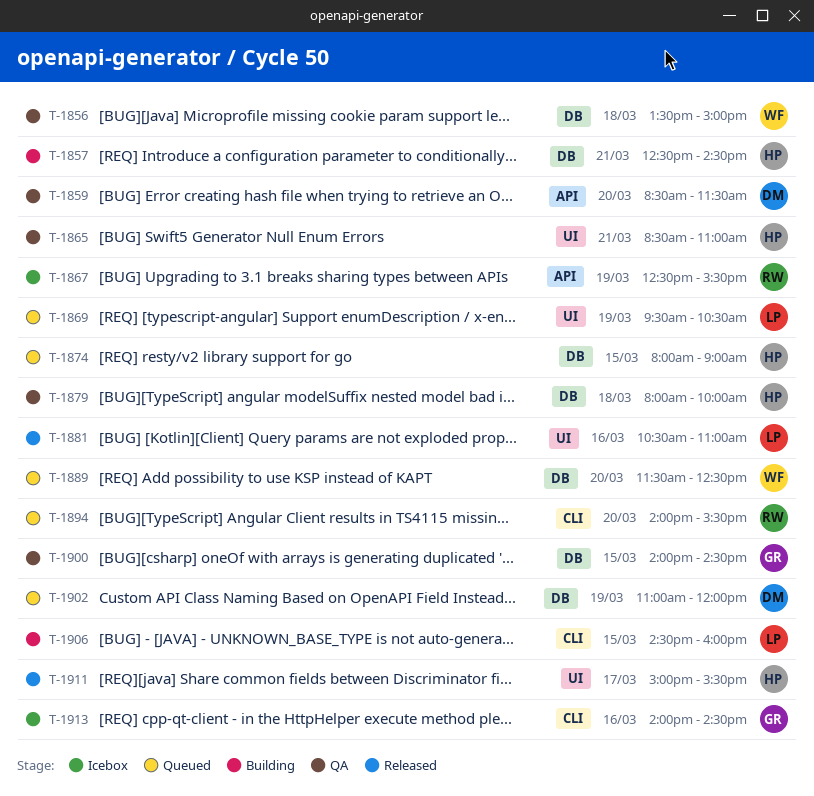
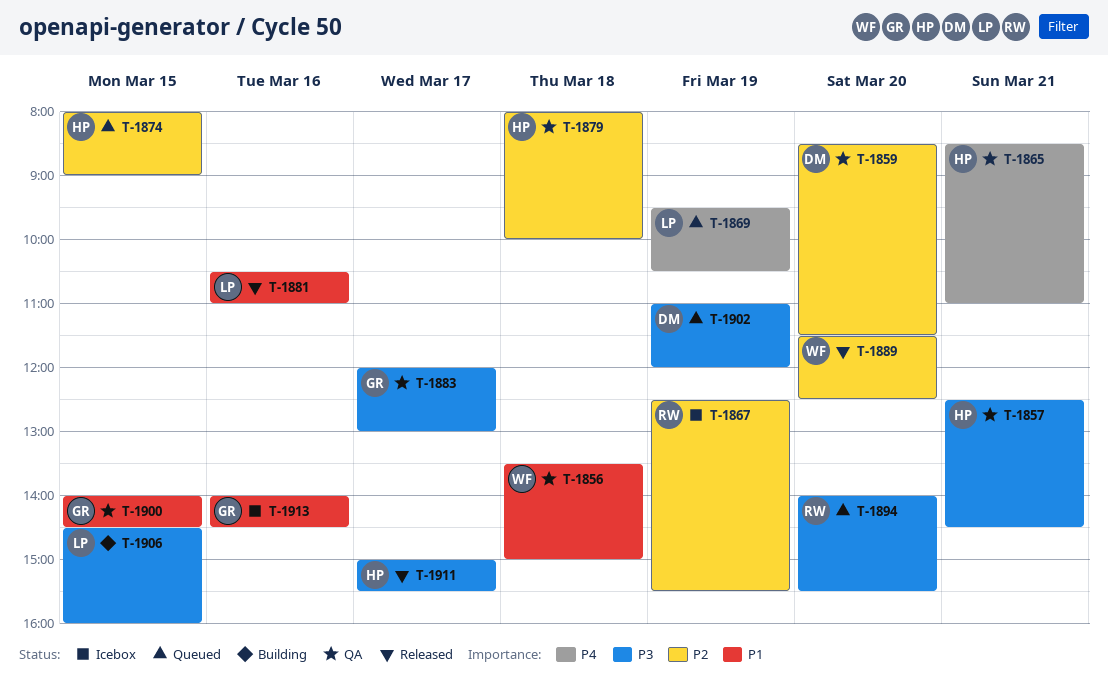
T-1857, status: Building -> QA
T-1883: none -> present
T-1889, status: Queued -> Released

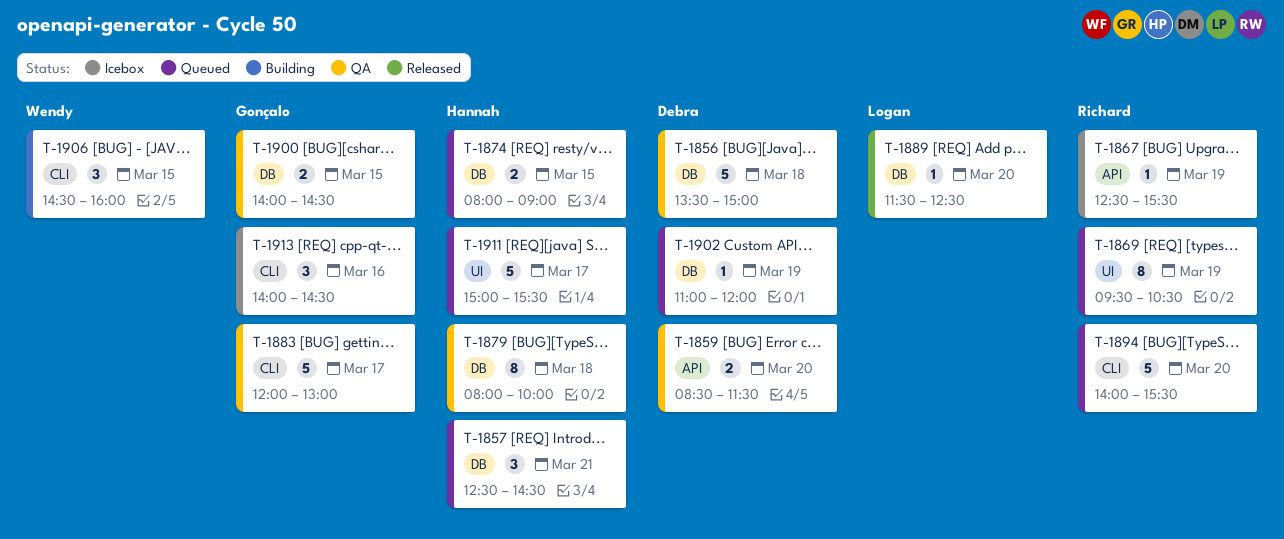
T-1856, owner: Wendy -> Debra
T-1857, status: QA -> Queued
T-1865: present -> none
T-1869, owner: Logan -> Richard
T-1881: present -> none
T-1889, owner: Wendy -> Logan
T-1906, owner: Logan -> Wendy
T-1911, status: Released -> Queued

